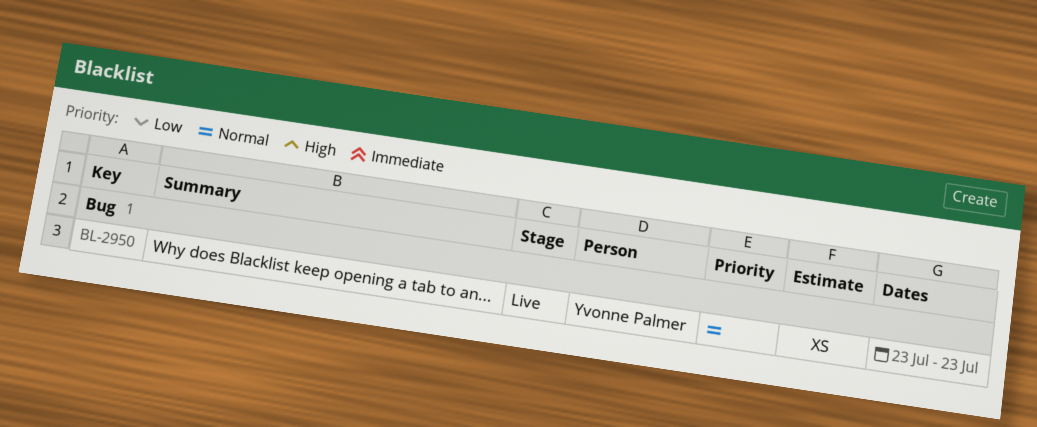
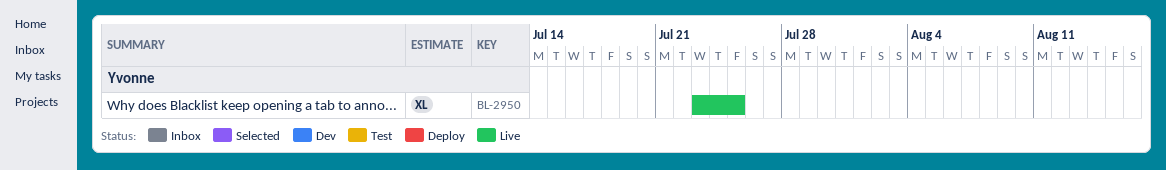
BL-2950, estimate: XS -> XL
BL-2950, due: Jul 23 -> Jul 25

